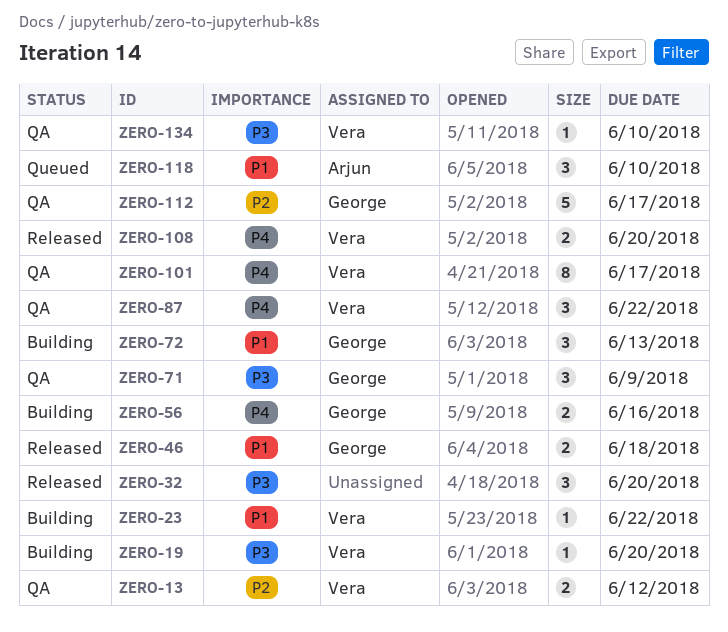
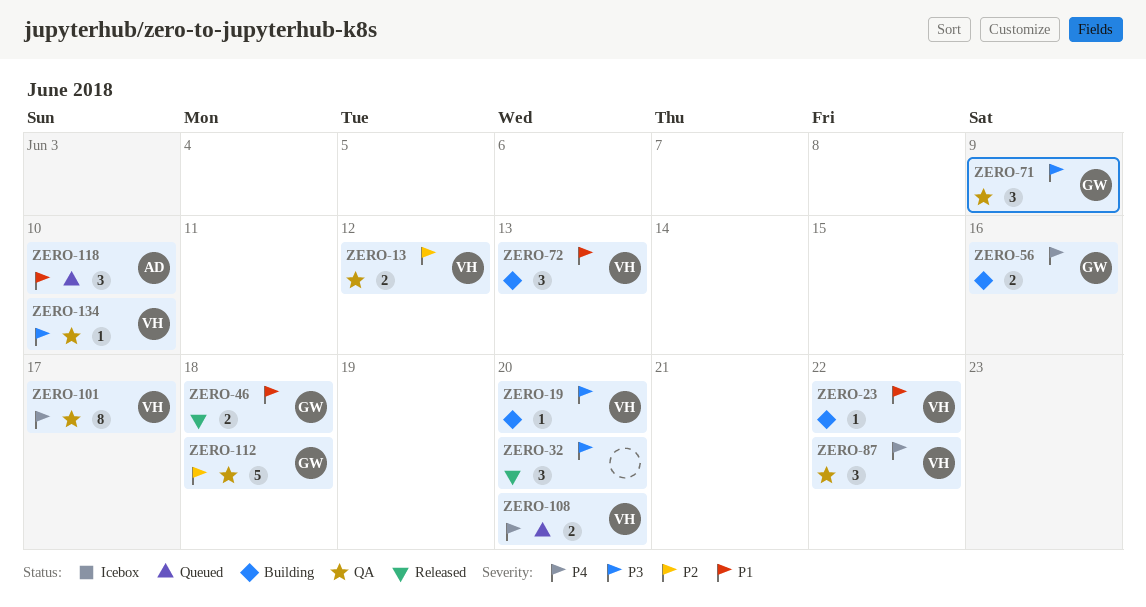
ZERO-72, owner: George -> Vera
ZERO-108, status: Released -> Queued
ZERO-112, due: Jun 17 -> Jun 18

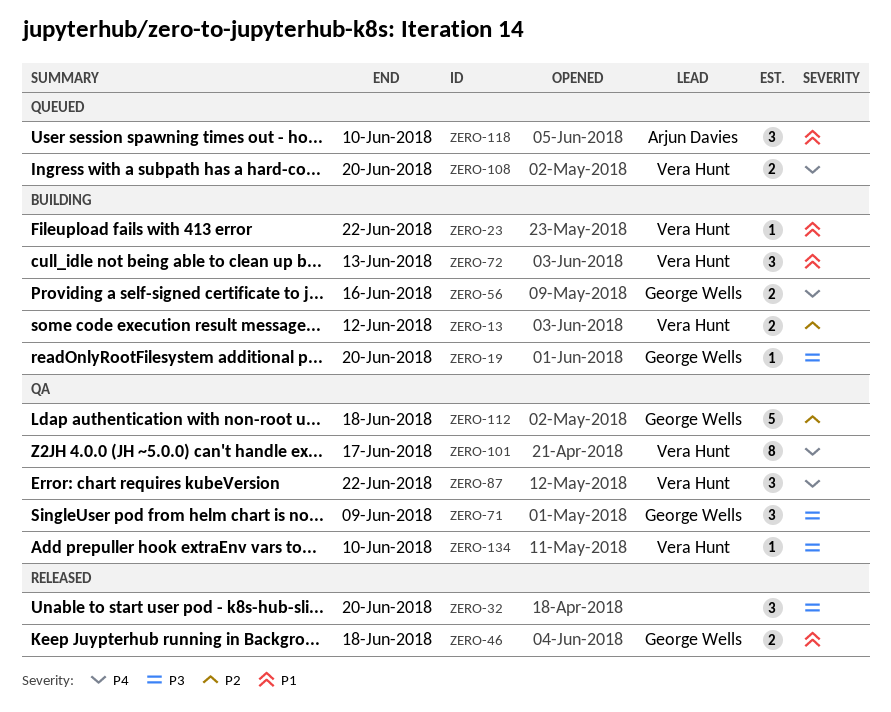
ZERO-13, status: QA -> Building
ZERO-19, owner: Vera Hunt -> George Wells

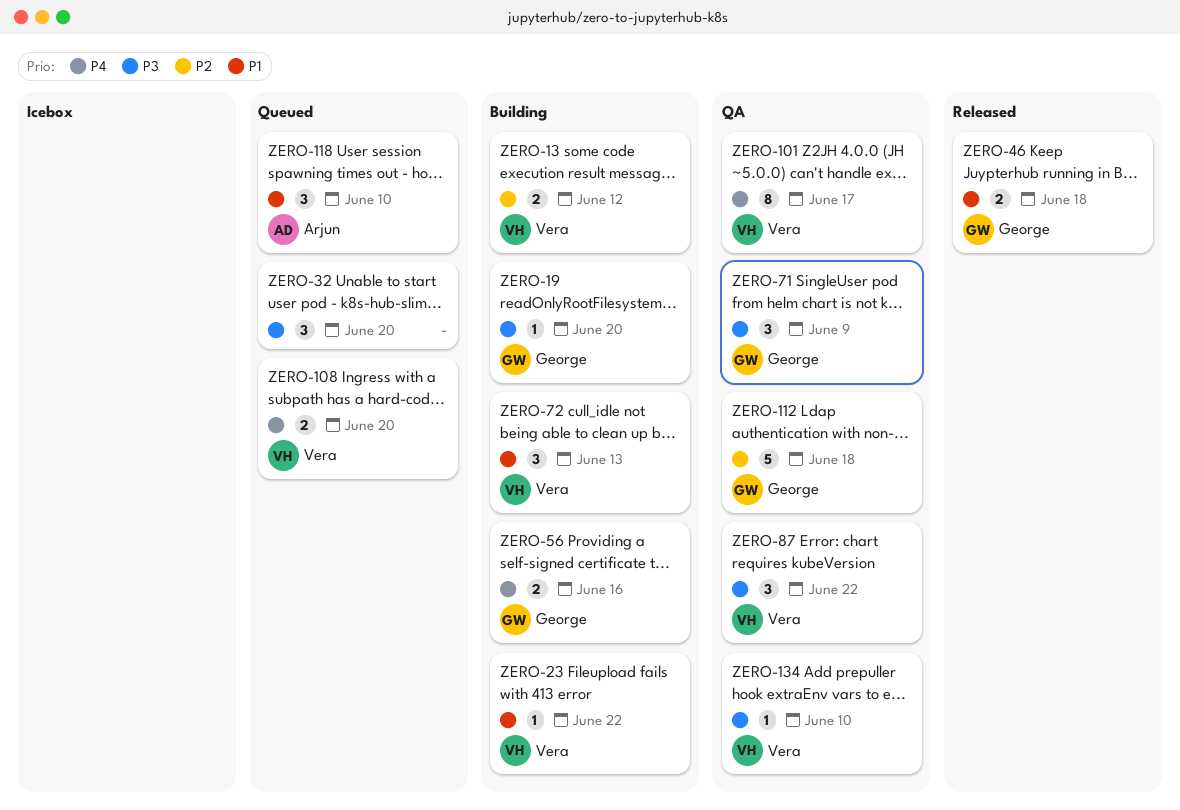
ZERO-32, status: Released -> Queued
ZERO-87, priority: P4 -> P3

